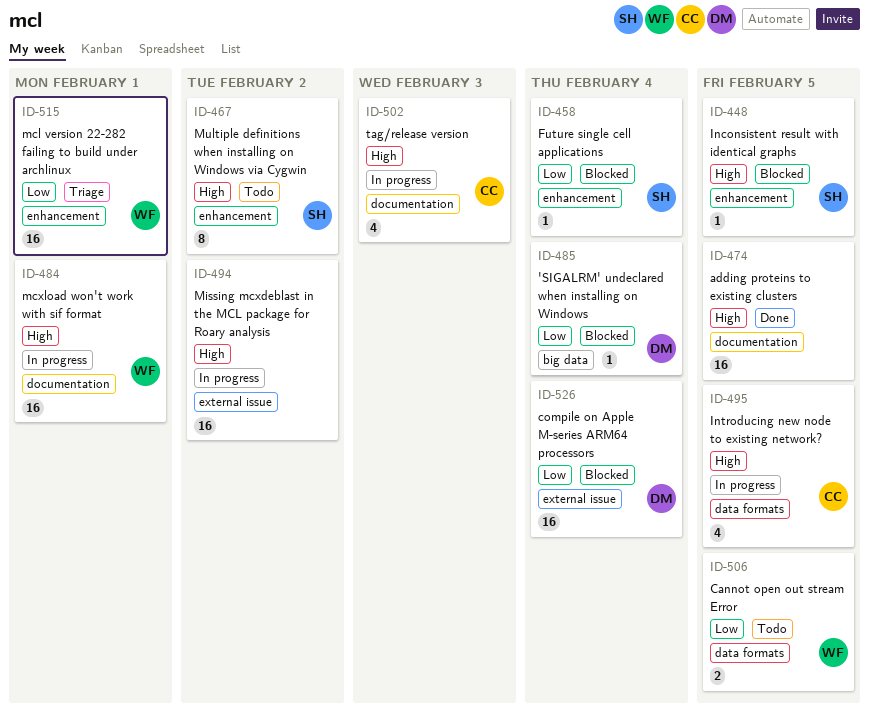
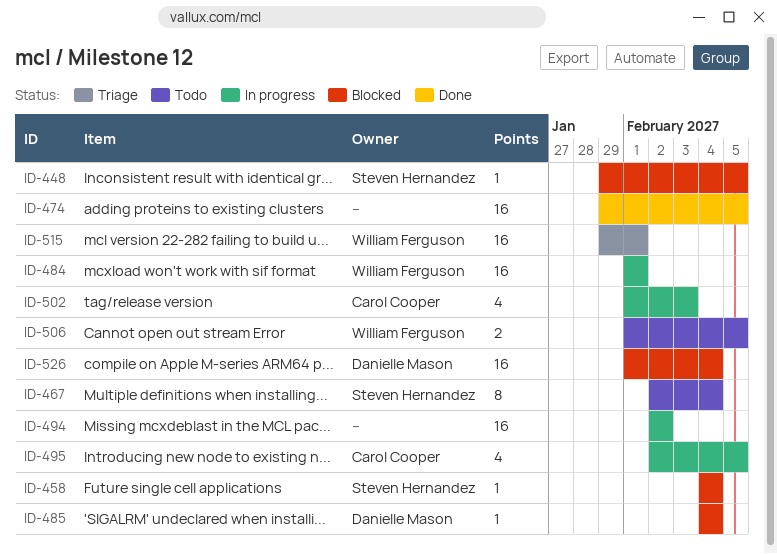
ID-467, due: Feb 2 -> Feb 4

